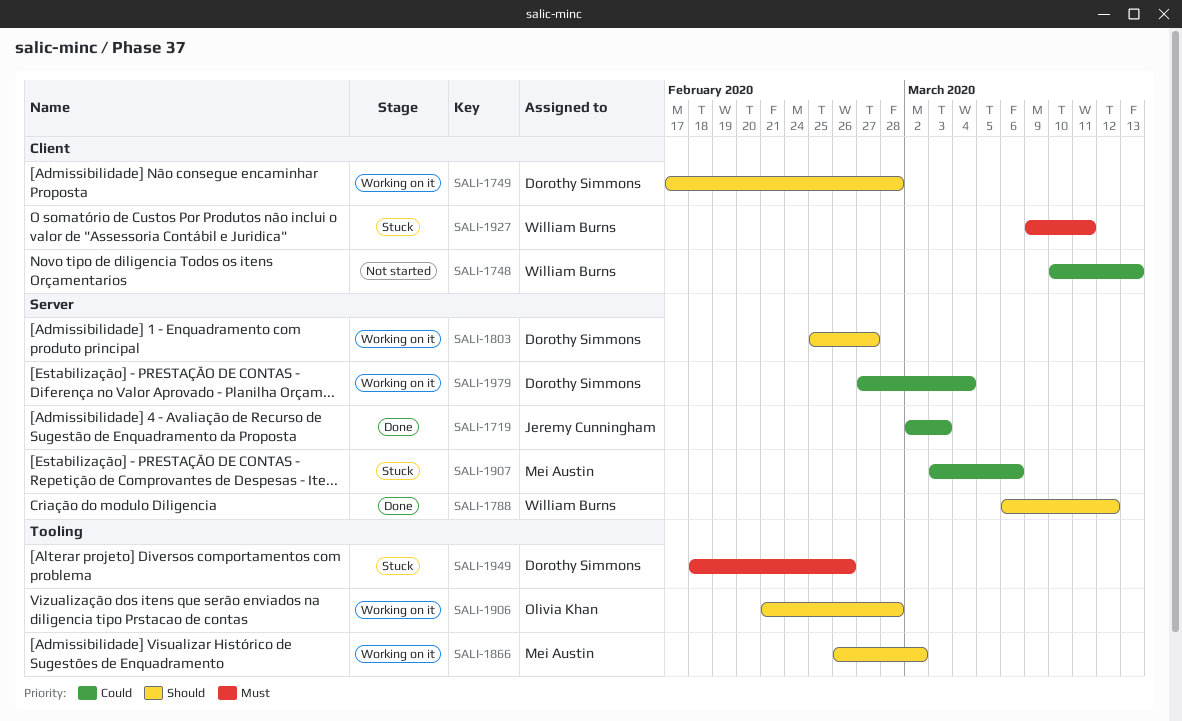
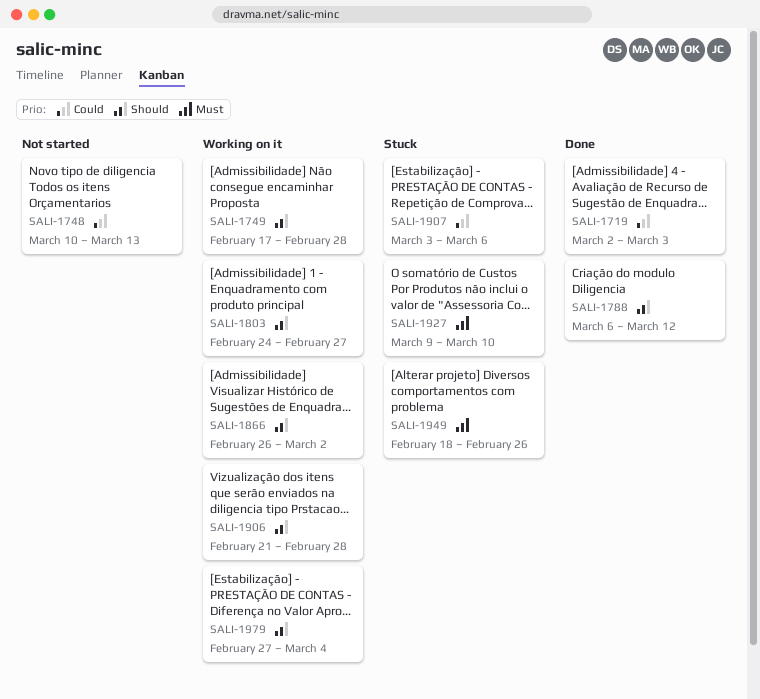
SALI-1803, start: Feb 25 -> Feb 24
SALI-1927, due: Mar 11 -> Mar 10
SALI-1979, priority: Could -> Should

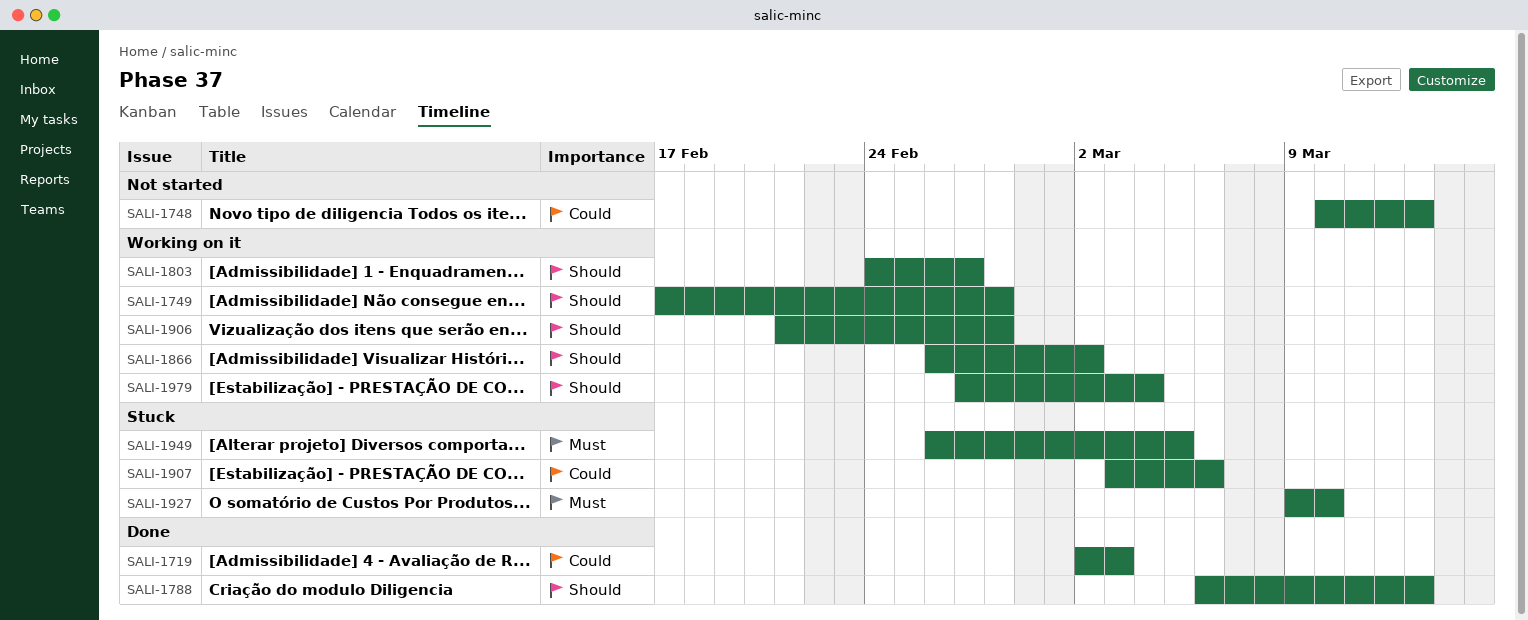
SALI-1788, due: Mar 12 -> Mar 13
SALI-1949, start: Feb 18 -> Feb 26
SALI-1949, due: Feb 26 -> Mar 5

